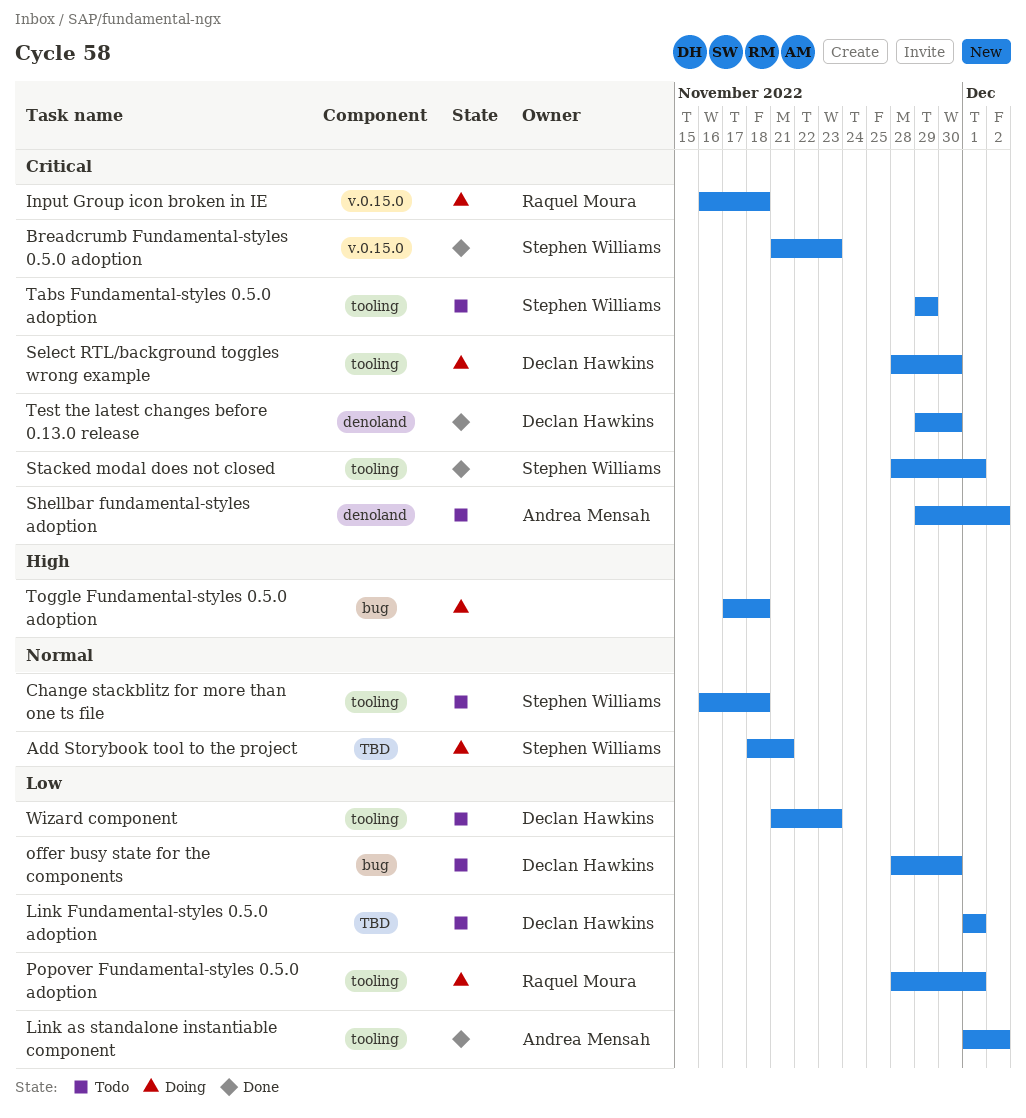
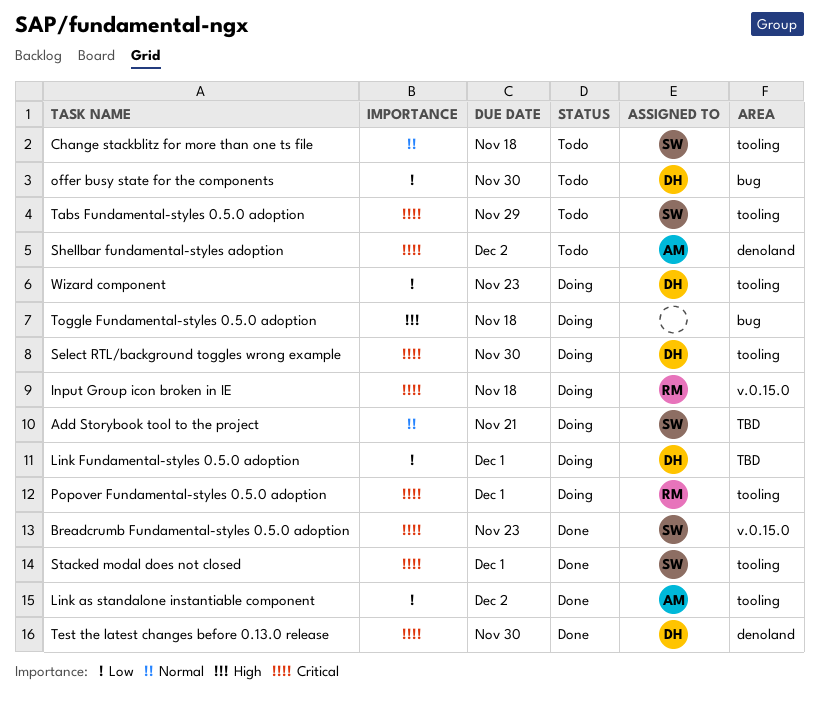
Link Fundamental-styles 0.5.0 adoption, status: Todo -> Doing
Popover Fundamental-styles 0.5.0 adoption, priority: Low -> Critical
Wizard component, status: Todo -> Doing

